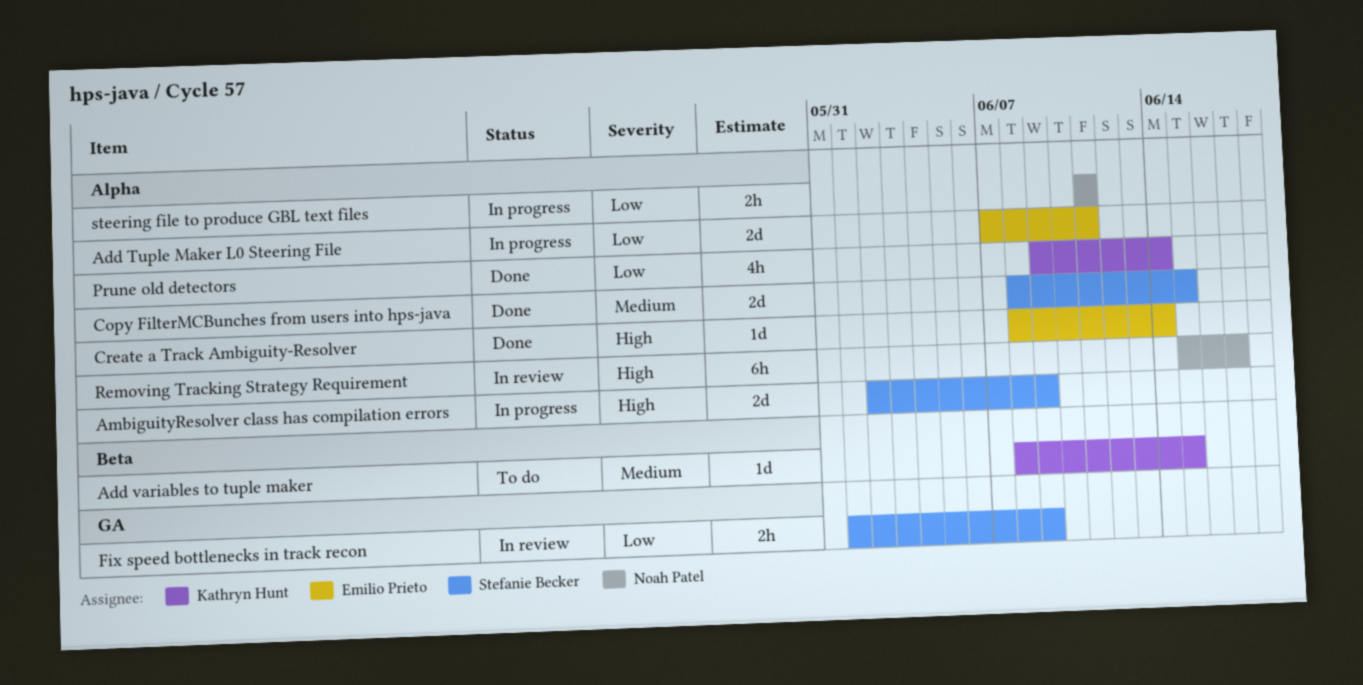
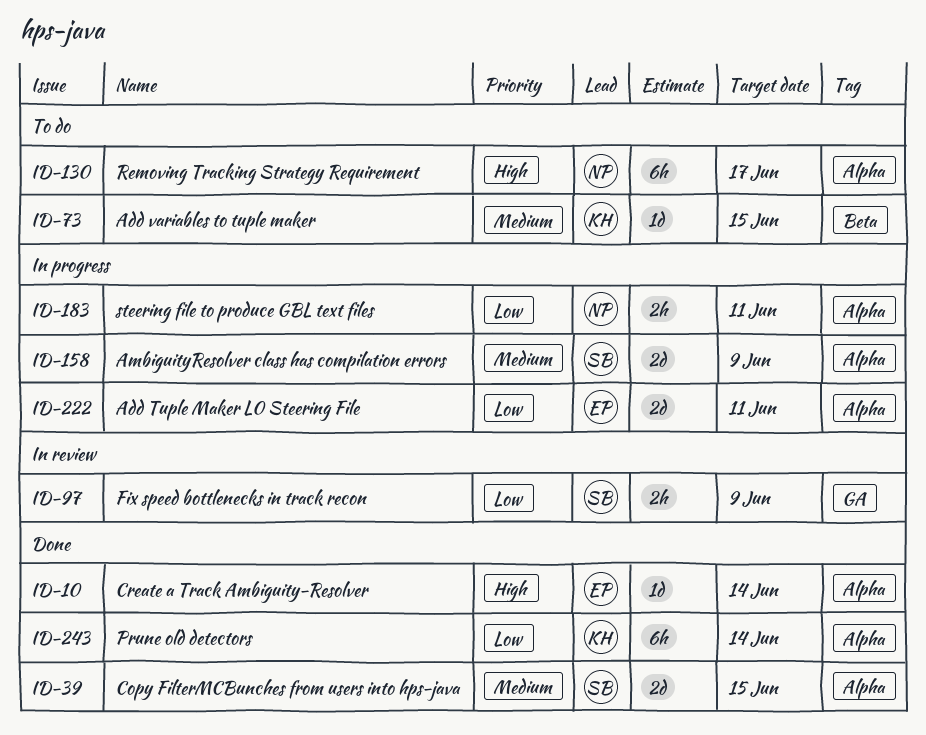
AmbiguityResolver class has compilation errors, priority: High -> Medium
Prune old detectors, estimate: 4h -> 6h
Removing Tracking Strategy Requirement, status: In review -> To do

